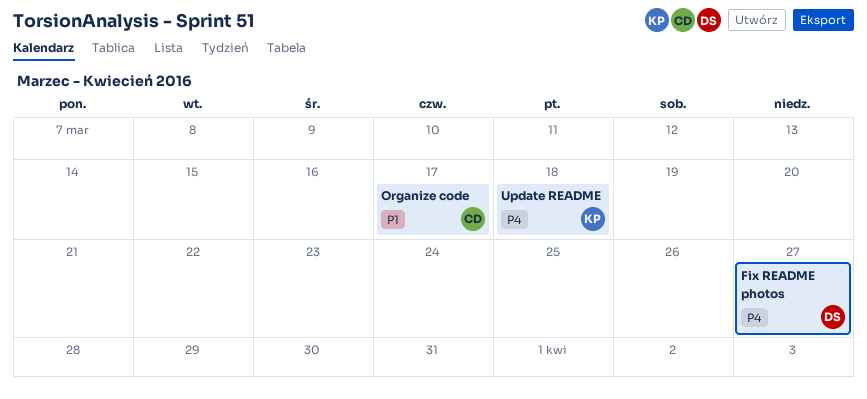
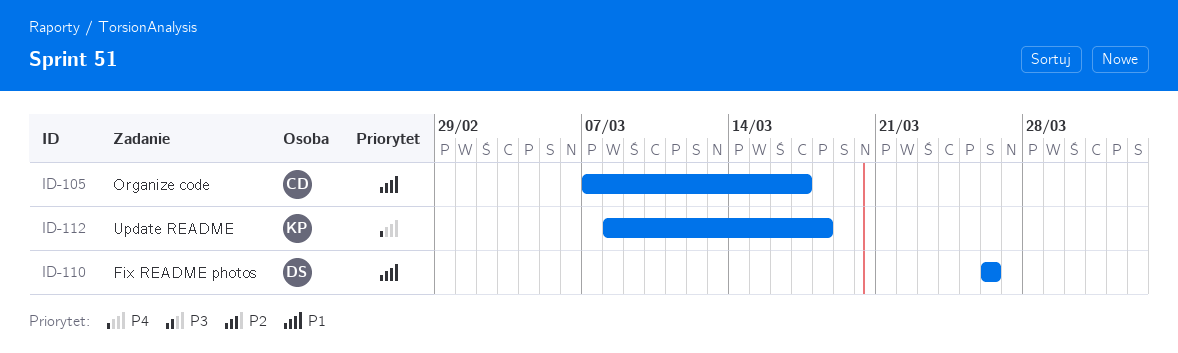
Fix README photos, priority: P4 -> P1
Fix README photos, due: Mar 27 -> Mar 26

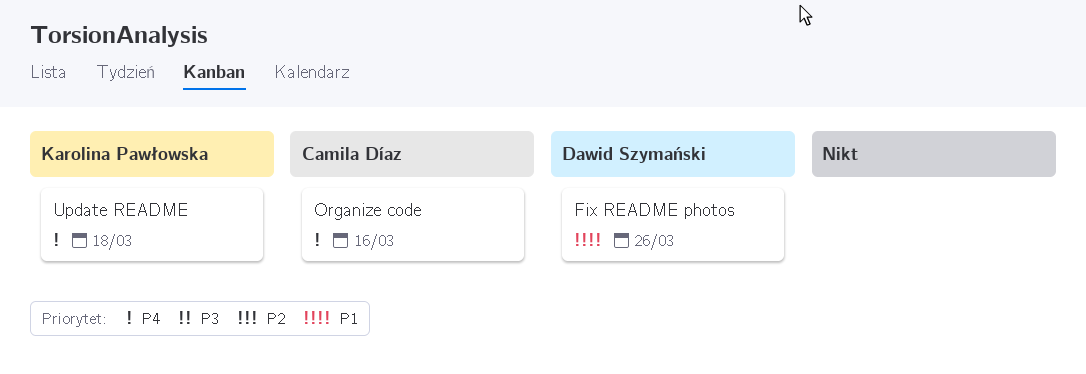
Organize code, priority: P1 -> P4
Organize code, due: Mar 17 -> Mar 16

